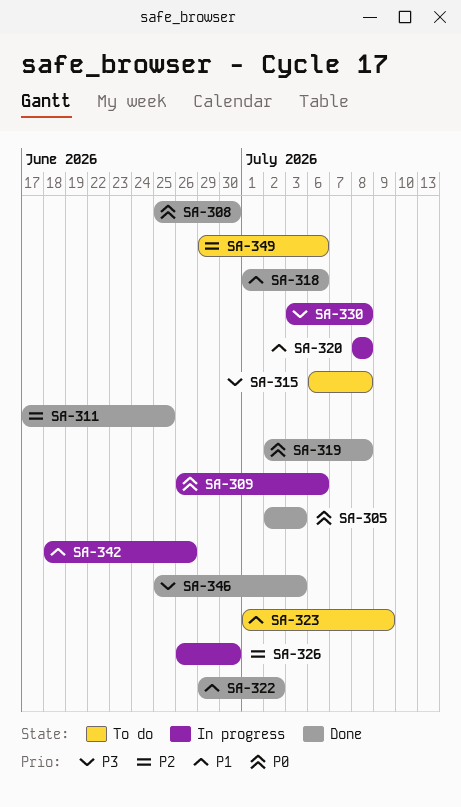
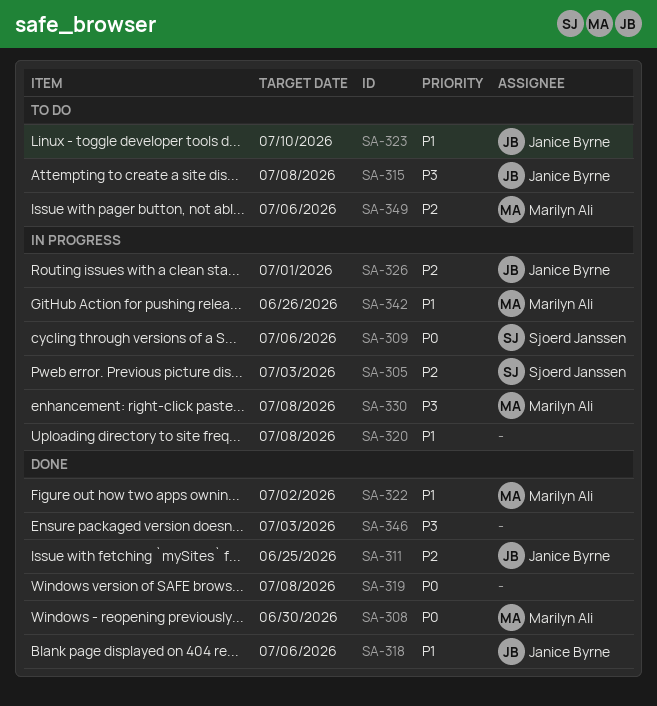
SA-305, status: Done -> In progress
SA-305, priority: P0 -> P2
SA-323, due: Jul 9 -> Jul 10
SA-326, due: Jun 30 -> Jul 1

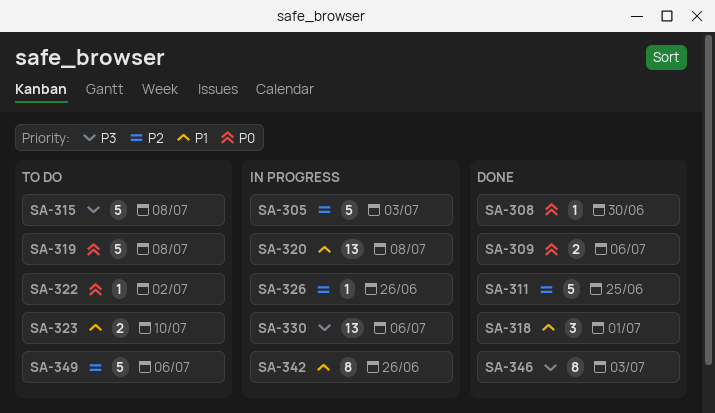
SA-309, status: In progress -> Done
SA-318, due: Jul 6 -> Jul 1
SA-319, status: Done -> To do
SA-322, status: Done -> To do
SA-322, priority: P1 -> P0
SA-326, due: Jul 1 -> Jun 26
SA-330, due: Jul 8 -> Jul 6

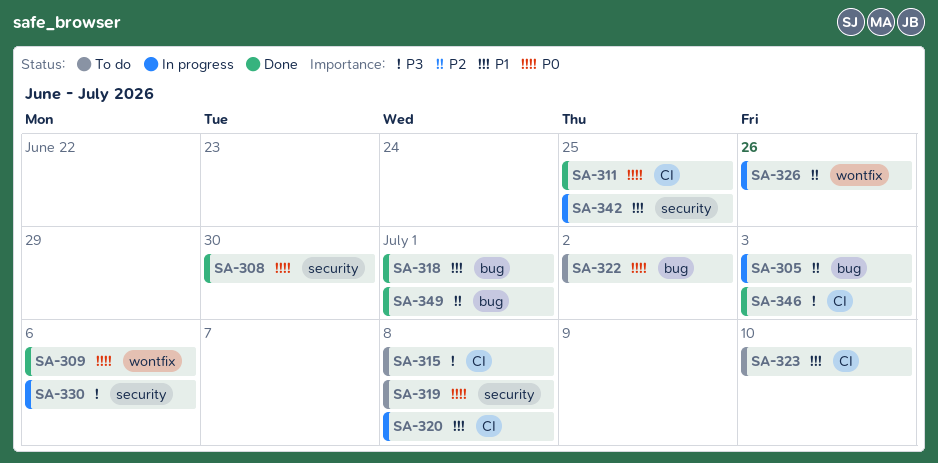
SA-311, priority: P2 -> P0
SA-342, due: Jun 26 -> Jun 25
SA-349, status: To do -> Done
SA-349, due: Jul 6 -> Jul 1

